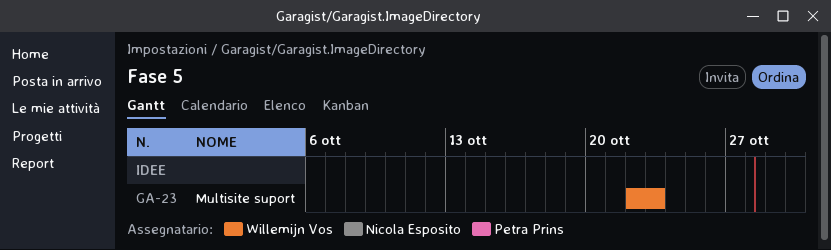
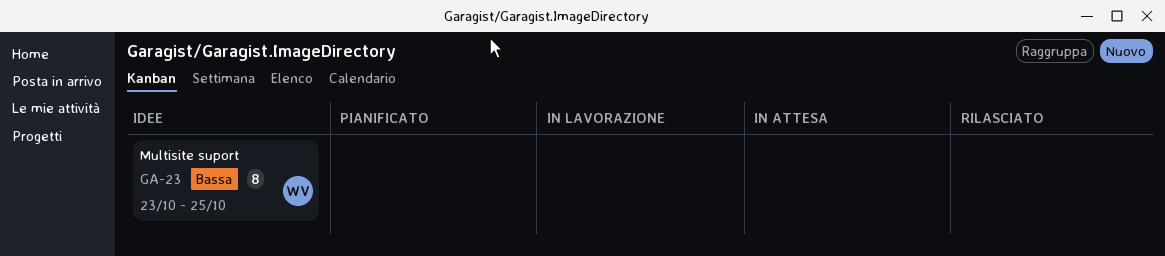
GA-23, start: Oct 22 -> Oct 23
GA-23, due: Oct 23 -> Oct 25

